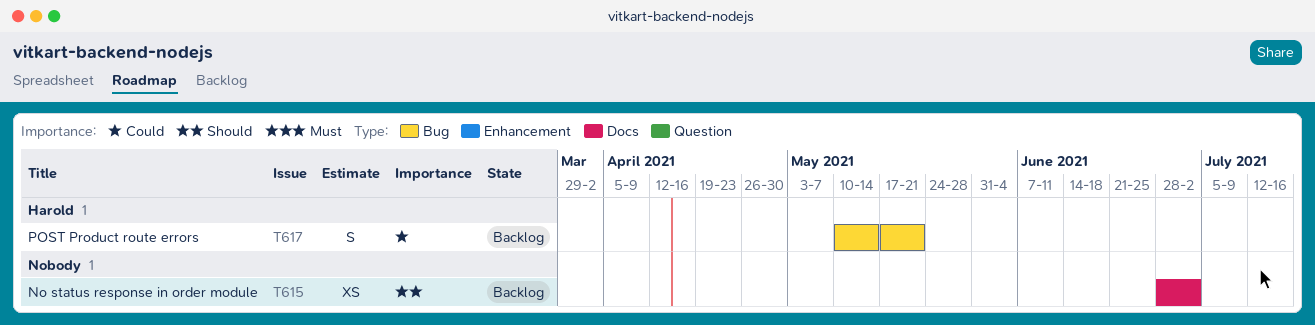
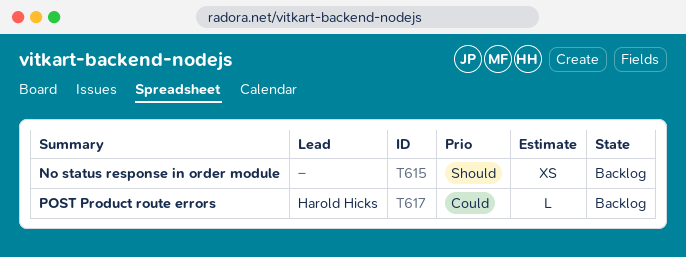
T617, estimate: S -> L

